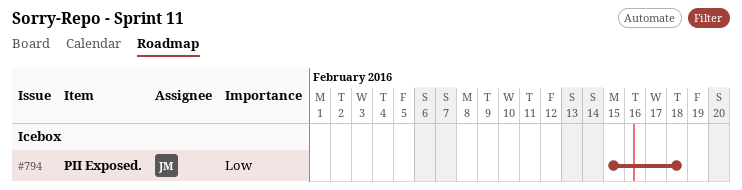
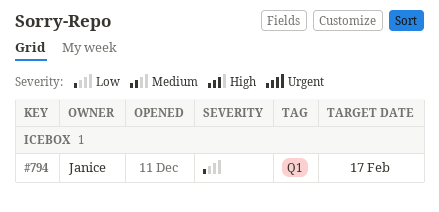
#794, due: Feb 18 -> Feb 17

